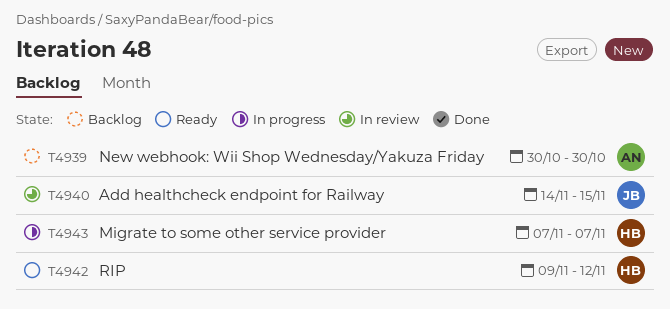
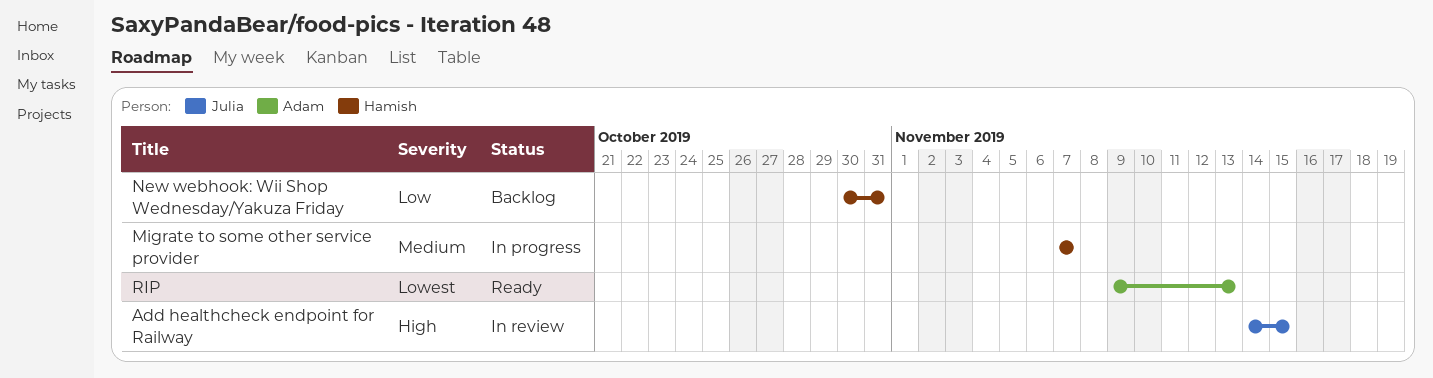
New webhook: Wii Shop Wednesday/Yakuza Friday, owner: Adam -> Hamish
New webhook: Wii Shop Wednesday/Yakuza Friday, due: Oct 30 -> Oct 31
RIP, owner: Hamish -> Adam
RIP, due: Nov 12 -> Nov 13

